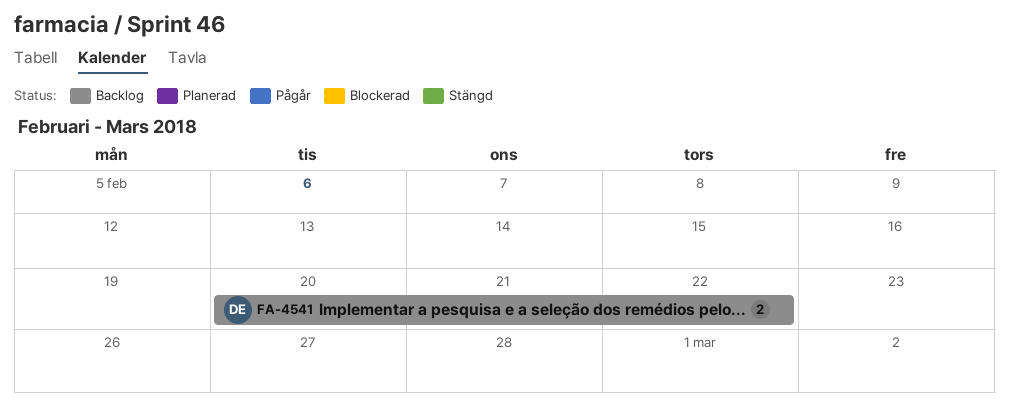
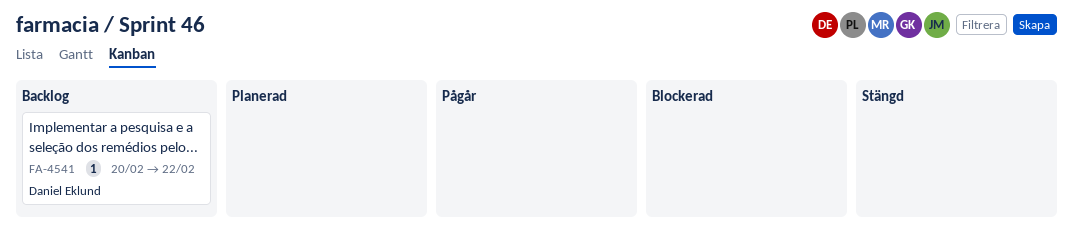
FA-4541, estimate: 2 -> 1

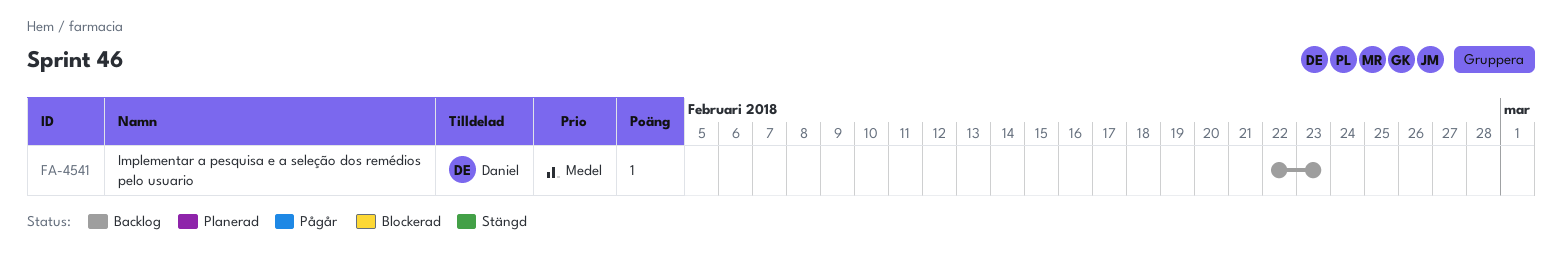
FA-4541, start: Feb 20 -> Feb 22
FA-4541, due: Feb 22 -> Feb 23

